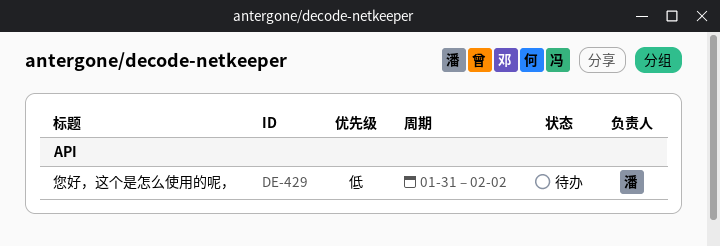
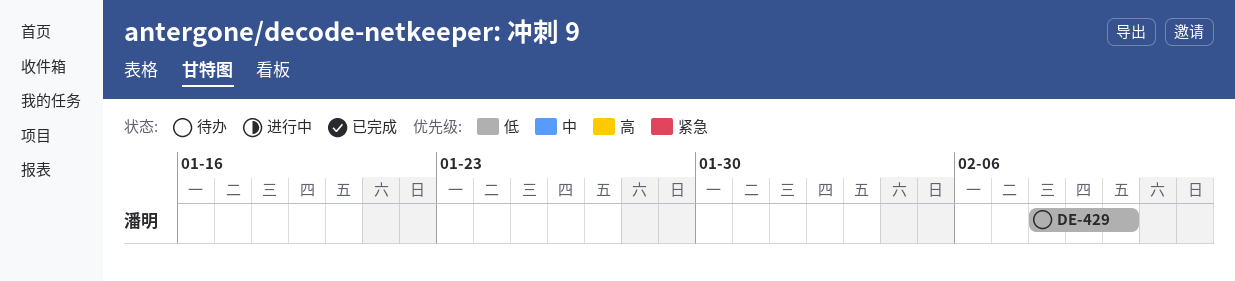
DE-429, start: Jan 31 -> Feb 8
DE-429, due: Feb 2 -> Feb 10

